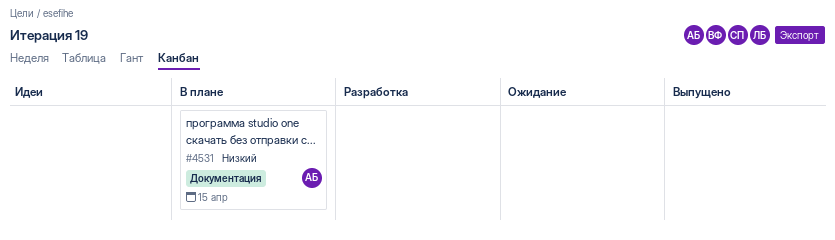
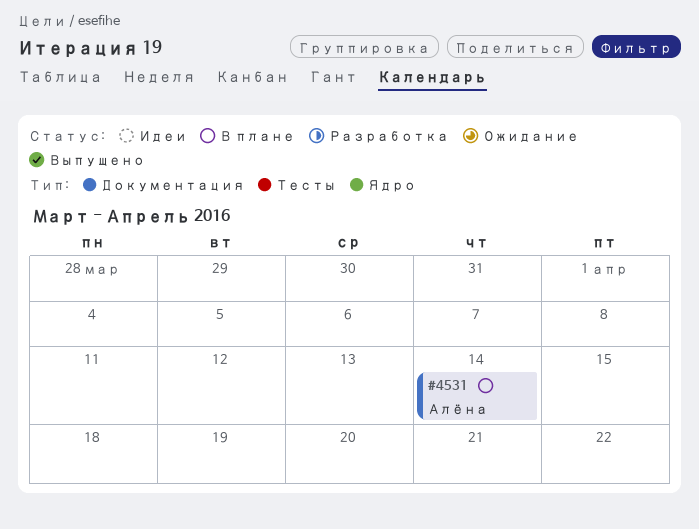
#4531, due: Apr 15 -> Apr 14

